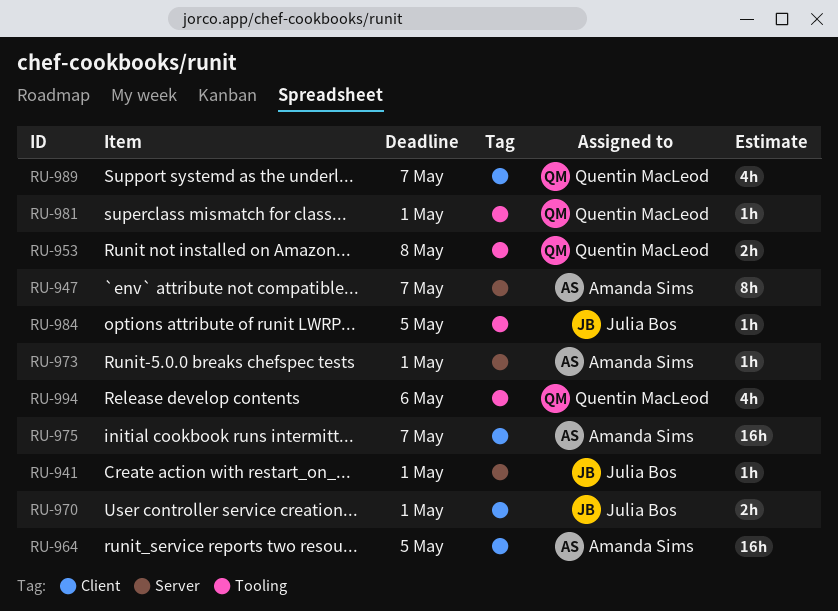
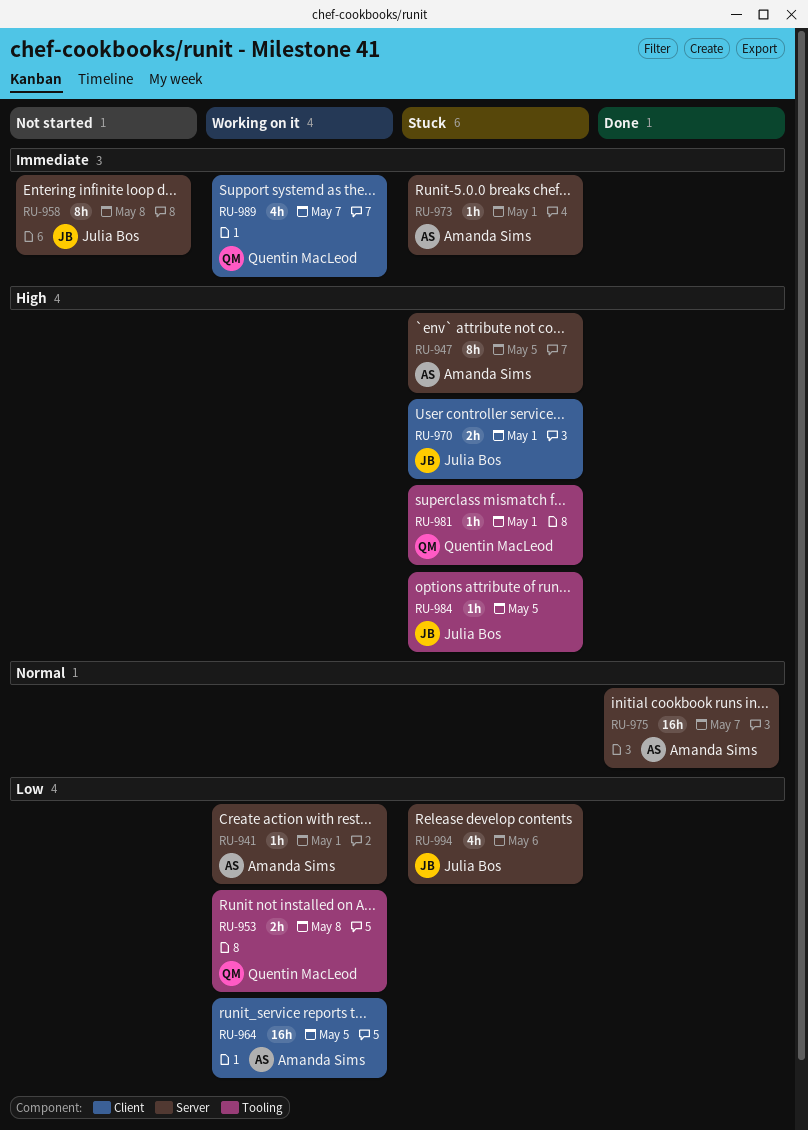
RU-941, owner: Julia Bos -> Amanda Sims
RU-947, due: May 7 -> May 5
RU-958: none -> present
RU-975, label: Client -> Server
RU-994, owner: Quentin MacLeod -> Julia Bos
RU-994, label: Tooling -> Server

